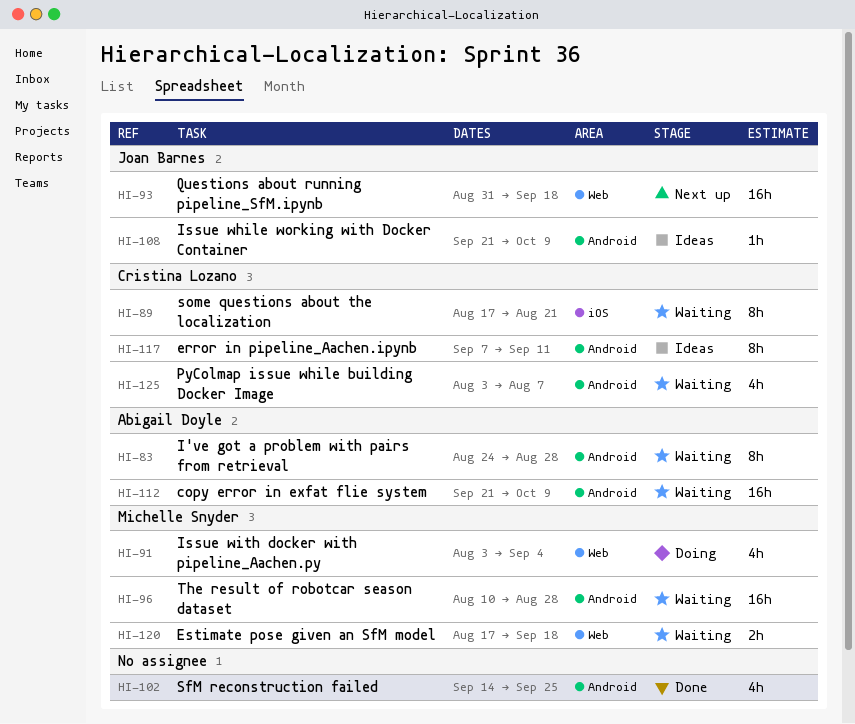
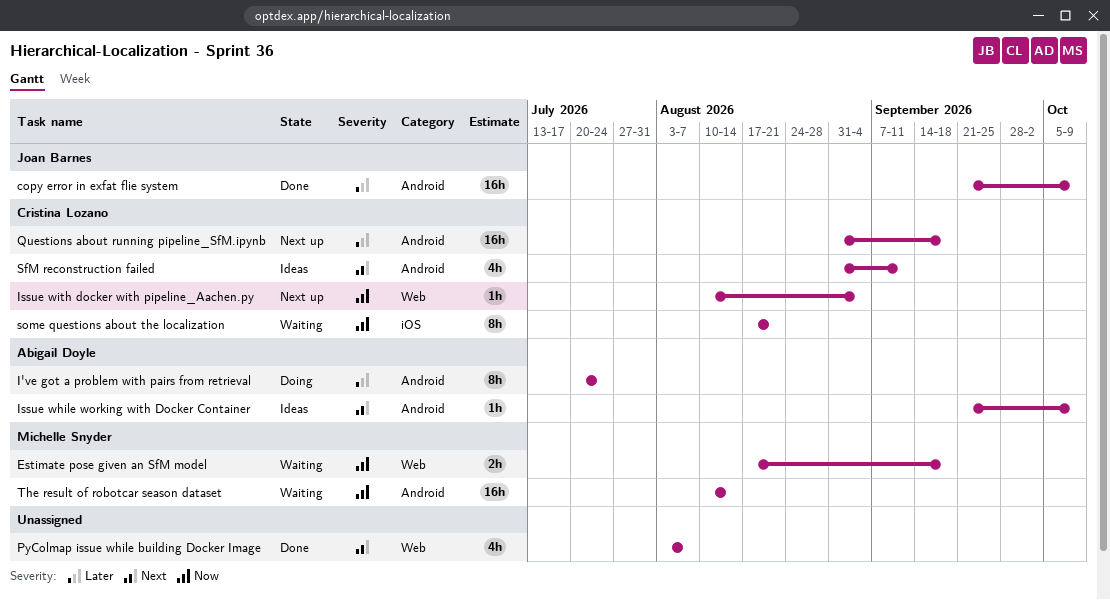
copy error in exfat flie system, status: Waiting -> Done
copy error in exfat flie system, owner: Abigail Doyle -> Joan Barnes
error in pipeline_Aachen.ipynb: present -> none
I've got a problem with pairs from retrieval, status: Waiting -> Doing
I've got a problem with pairs from retrieval, start: Aug 24 -> Jul 20
I've got a problem with pairs from retrieval, due: Aug 28 -> Jul 24
Issue while working with Docker Container, owner: Joan Barnes -> Abigail Doyle
Issue with docker with pipeline_Aachen.py, status: Doing -> Next up
Issue with docker with pipeline_Aachen.py, owner: Michelle Snyder -> Cristina Lozano
Issue with docker with pipeline_Aachen.py, estimate: 4h -> 1h
Issue with docker with pipeline_Aachen.py, start: Aug 3 -> Aug 10
PyColmap issue while building Docker Image, status: Waiting -> Done
PyColmap issue while building Docker Image, owner: Cristina Lozano -> none
PyColmap issue while building Docker Image, label: Android -> Web
Questions about running pipeline_SfM.ipynb, owner: Joan Barnes -> Cristina Lozano
Questions about running pipeline_SfM.ipynb, label: Web -> Android
SfM reconstruction failed, status: Done -> Ideas
SfM reconstruction failed, owner: none -> Cristina Lozano
SfM reconstruction failed, start: Sep 14 -> Aug 31
SfM reconstruction failed, due: Sep 25 -> Sep 11
The result of robotcar season dataset, due: Aug 28 -> Aug 14

